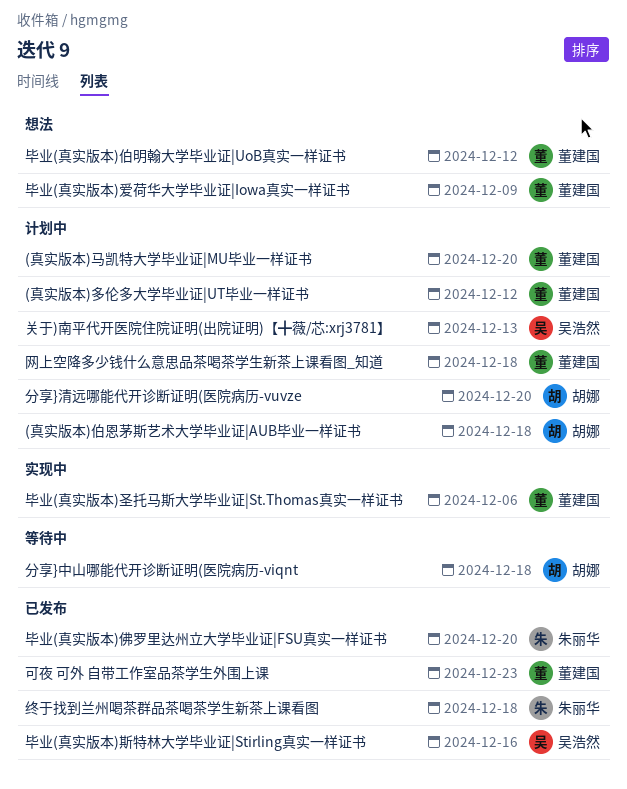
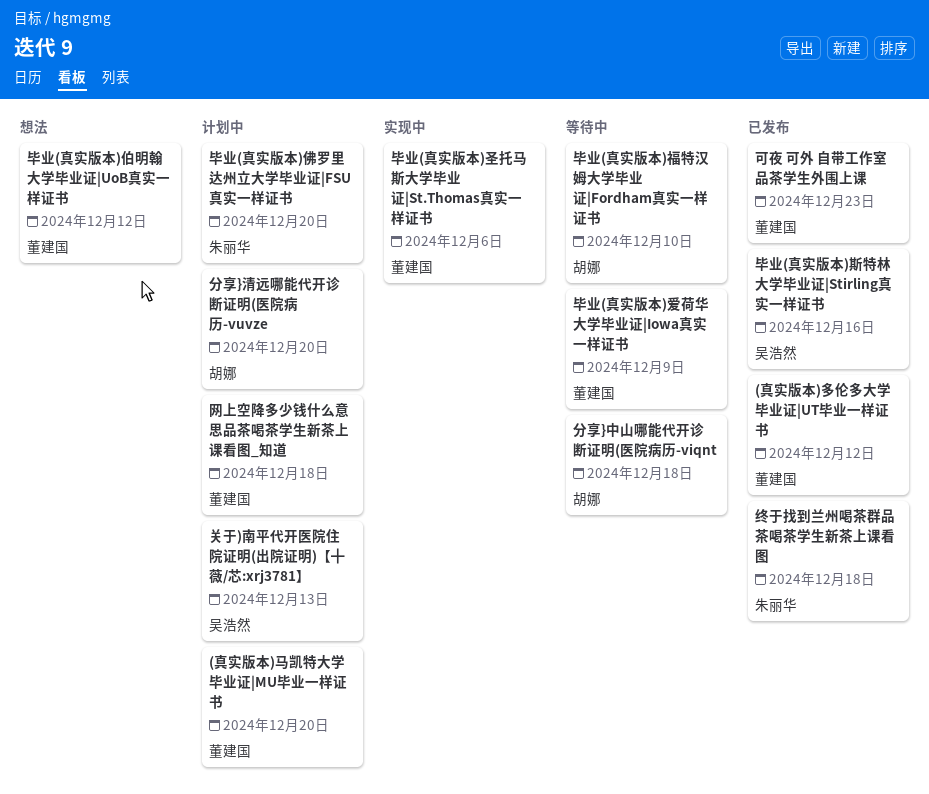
(真实版本)伯恩茅斯艺术大学毕业证|AUB毕业一样证书: present -> none
(真实版本)多伦多大学毕业证|UT毕业一样证书, status: 计划中 -> 已发布
毕业(真实版本)佛罗里达州立大学毕业证|FSU真实一样证书, status: 已发布 -> 计划中
毕业(真实版本)爱荷华大学毕业证|Iowa真实一样证书, status: 想法 -> 等待中
毕业(真实版本)福特汉姆大学毕业证|Fordham真实一样证书: none -> present

